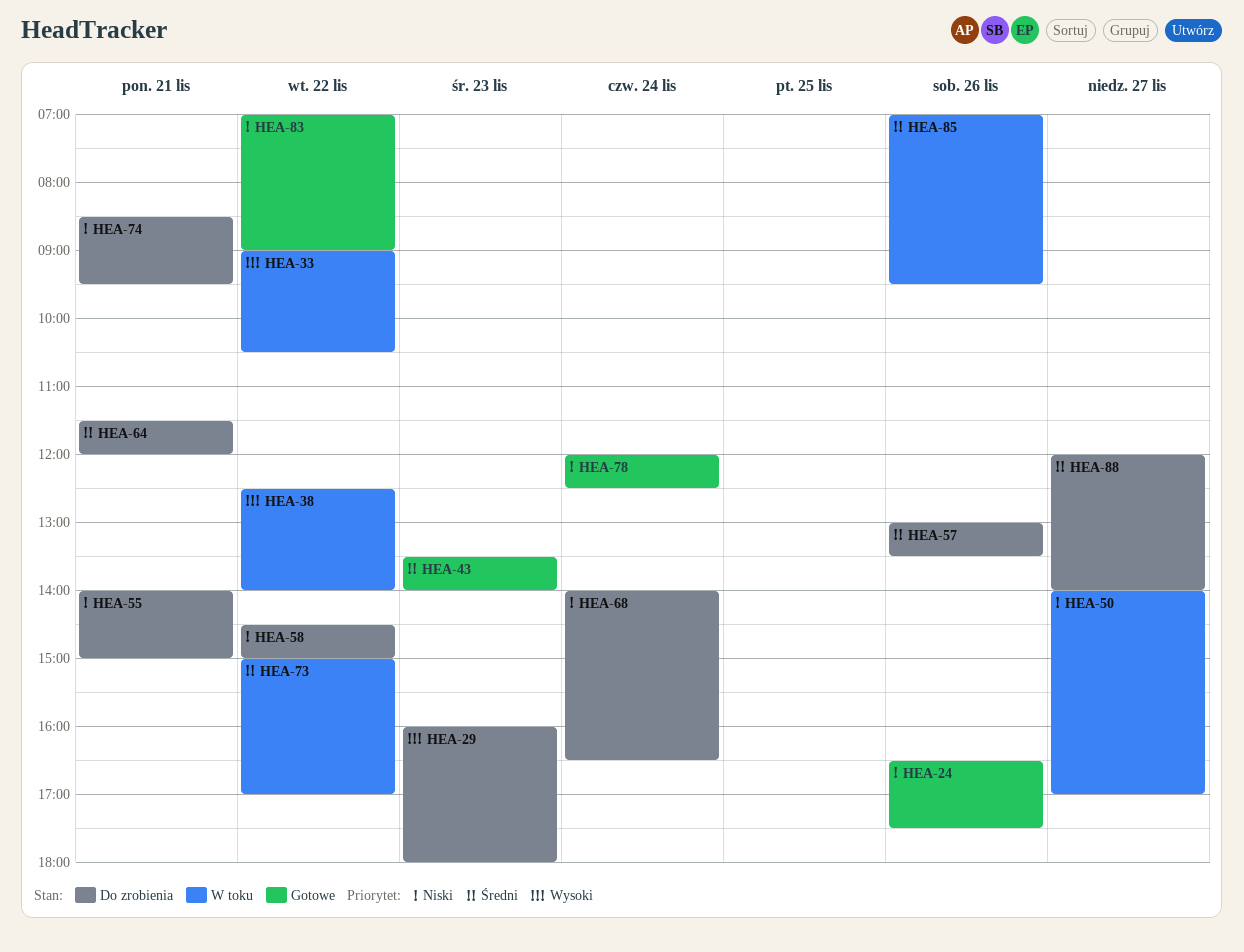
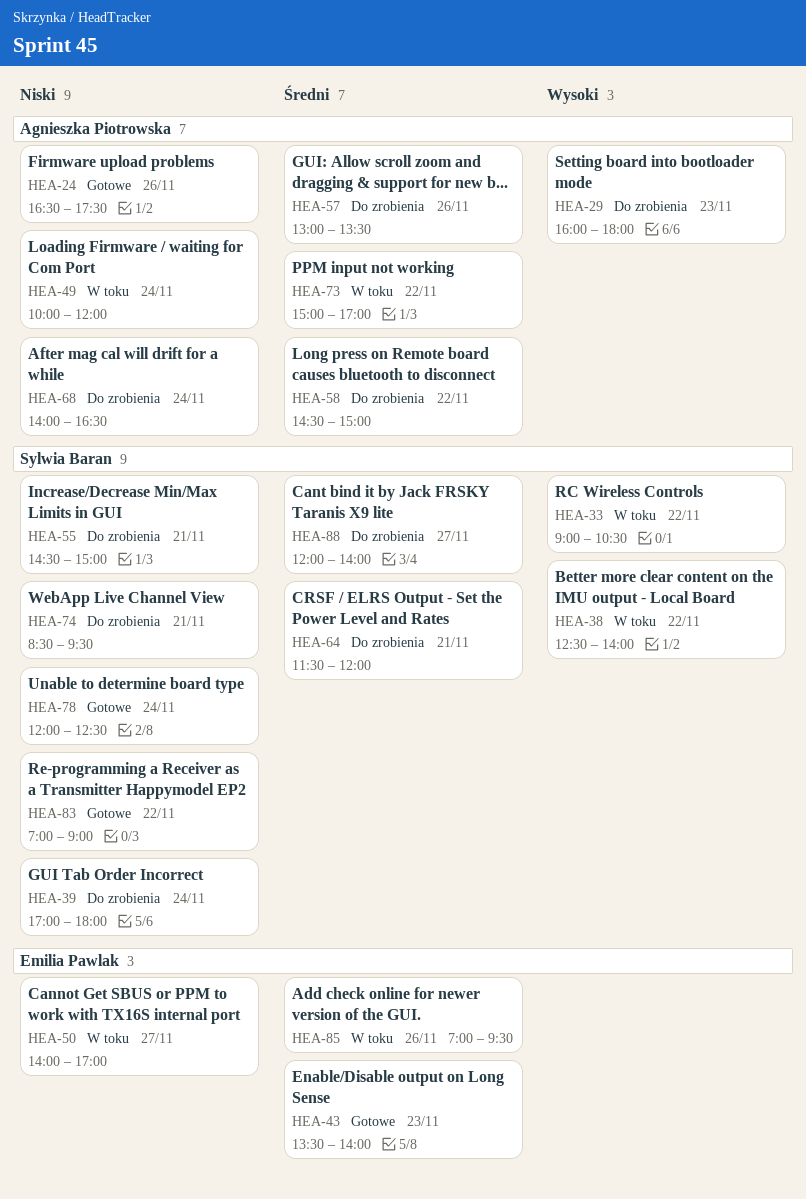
HEA-39: none -> present
HEA-49: none -> present
HEA-55, begins: 14:00 -> 14:30
HEA-58, priority: Niski -> Średni

